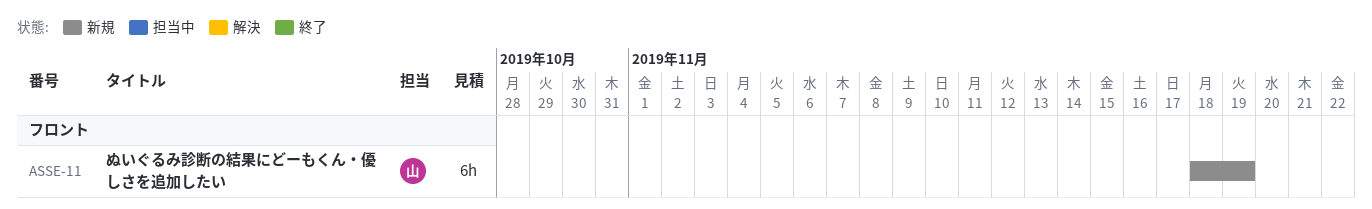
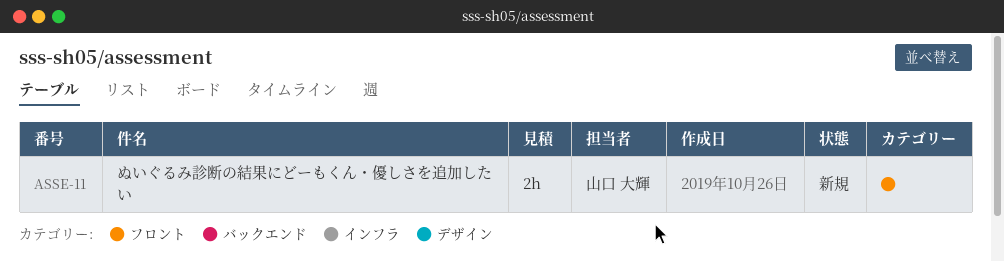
ASSE-11, estimate: 6h -> 2h

